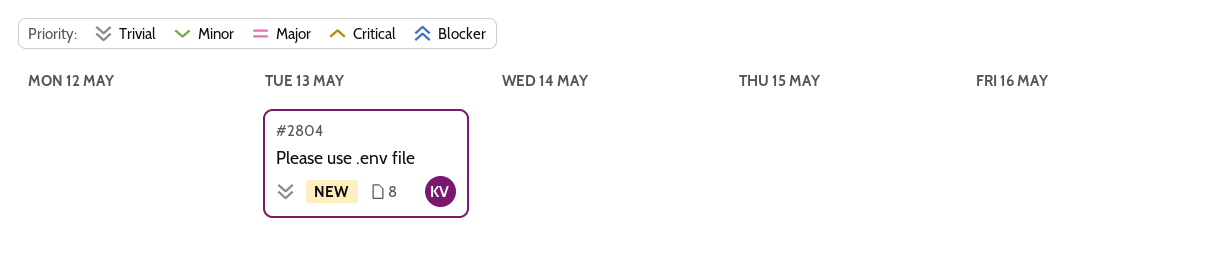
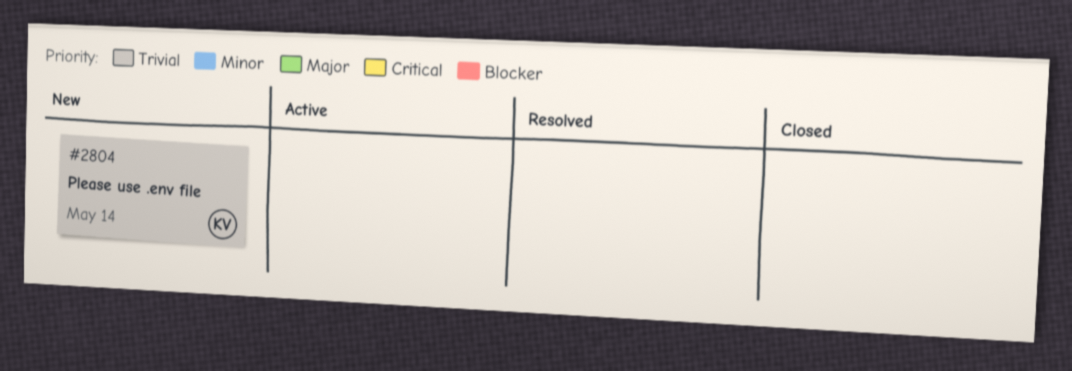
#2804, due: May 13 -> May 14

